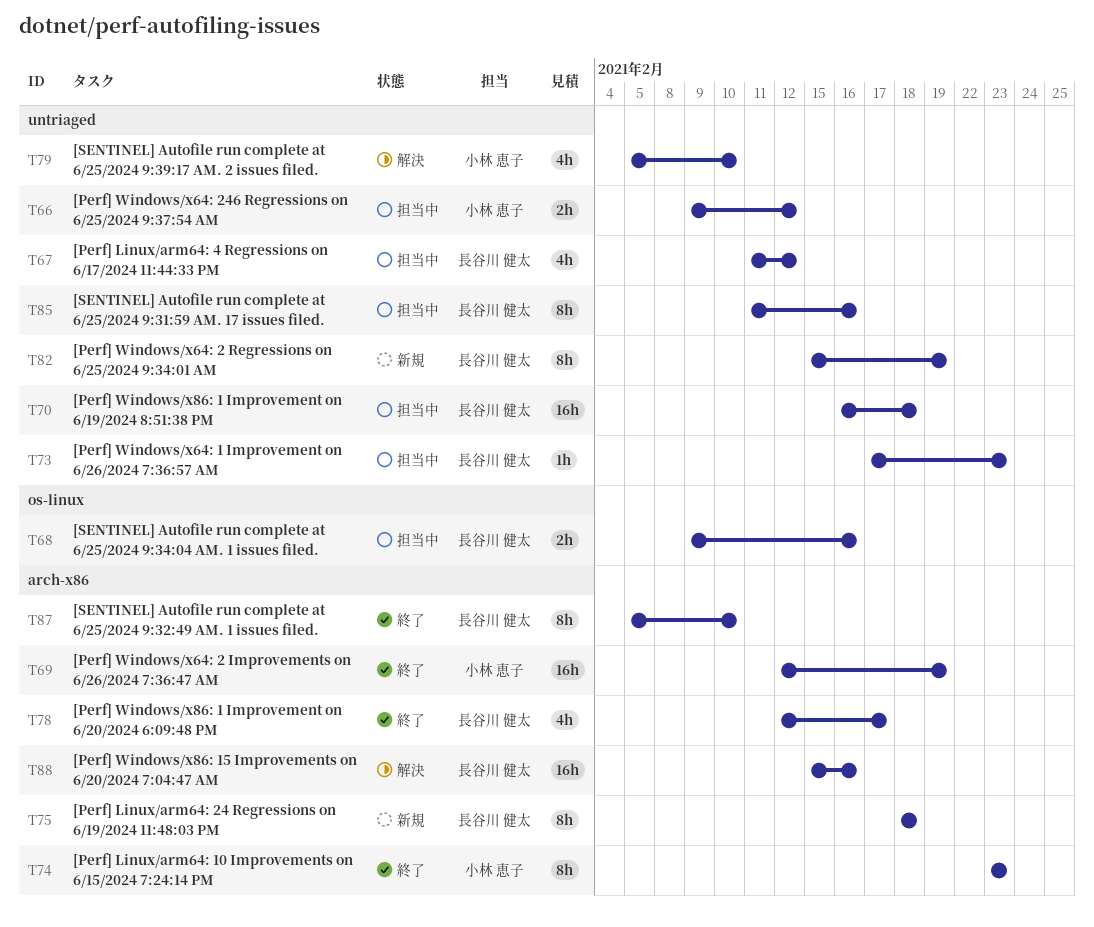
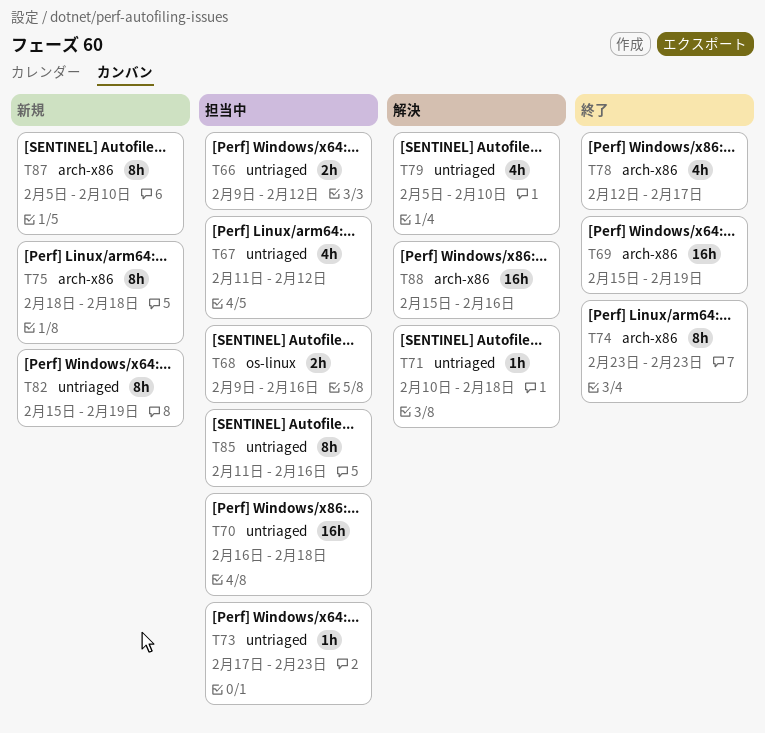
T69, start: Feb 12 -> Feb 15
T71: none -> present
T87, status: 終了 -> 新規

